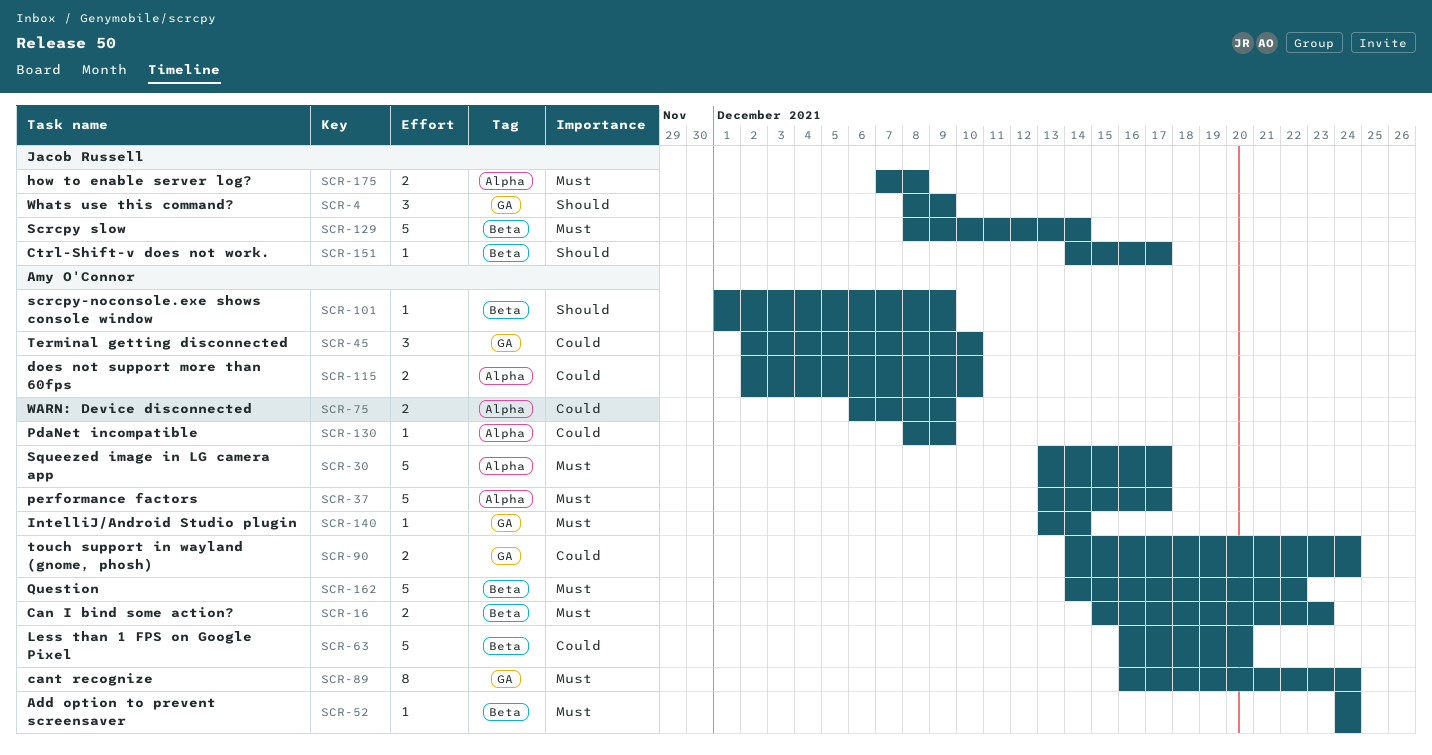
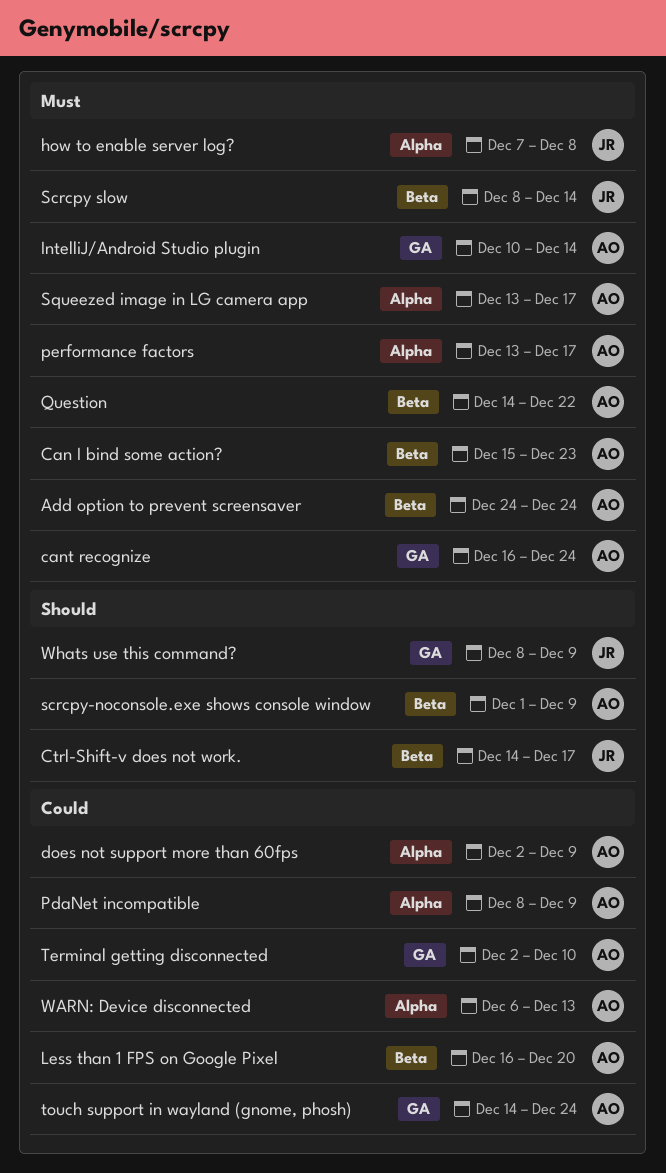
does not support more than 60fps, due: Dec 10 -> Dec 9
IntelliJ/Android Studio plugin, start: Dec 13 -> Dec 10
WARN: Device disconnected, due: Dec 9 -> Dec 13

